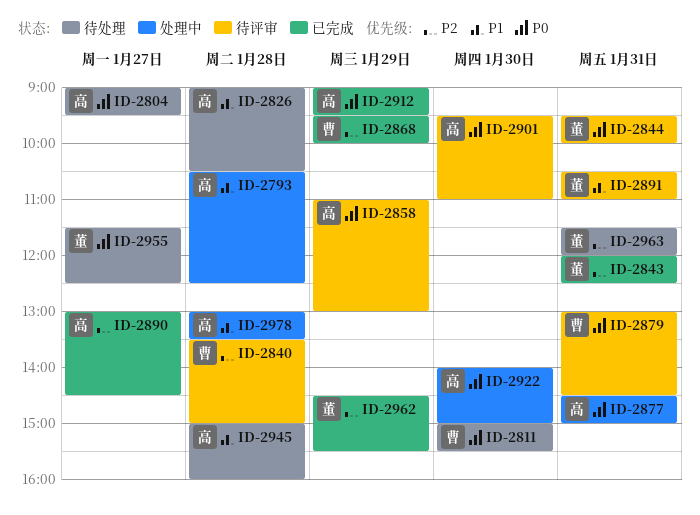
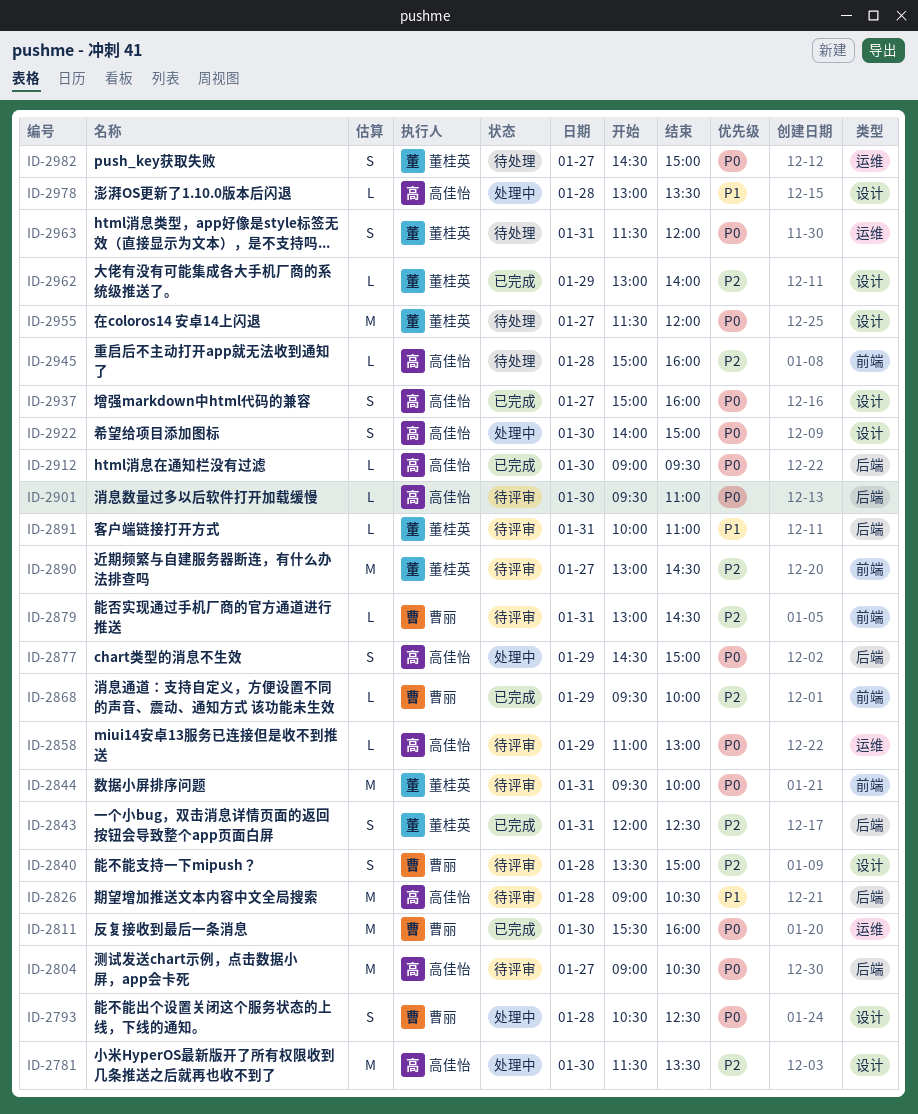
ID-2781: none -> present
ID-2793, owner: 高佳怡 -> 曹丽
ID-2793, priority: P1 -> P0
ID-2804, status: 待处理 -> 待评审
ID-2804, ends: 09:30 -> 10:30
ID-2811, status: 待处理 -> 已完成
ID-2811, begins: 15:00 -> 15:30
ID-2811, ends: 15:30 -> 16:00
ID-2826, status: 待处理 -> 待评审
ID-2877, day: Jan 31 -> Jan 29
ID-2879, priority: P0 -> P2
ID-2890, status: 已完成 -> 待评审
ID-2890, owner: 高佳怡 -> 董桂英
ID-2891, begins: 10:30 -> 10:00
ID-2912, day: Jan 29 -> Jan 30
ID-2937: none -> present
ID-2945, priority: P1 -> P2
ID-2955, ends: 12:30 -> 12:00
ID-2962, begins: 14:30 -> 13:00
ID-2962, ends: 15:30 -> 14:00
ID-2963, priority: P2 -> P0
ID-2982: none -> present

